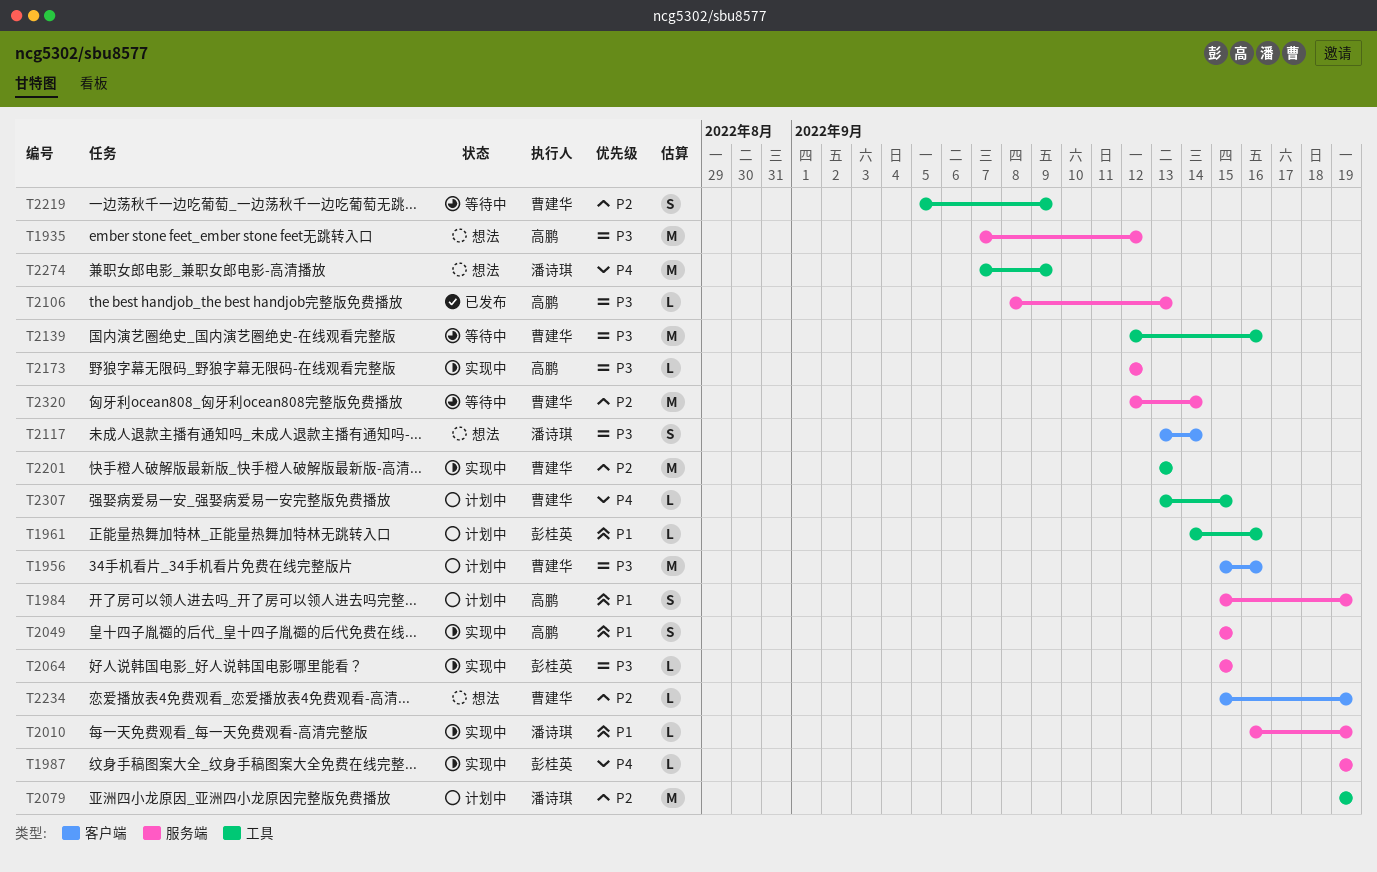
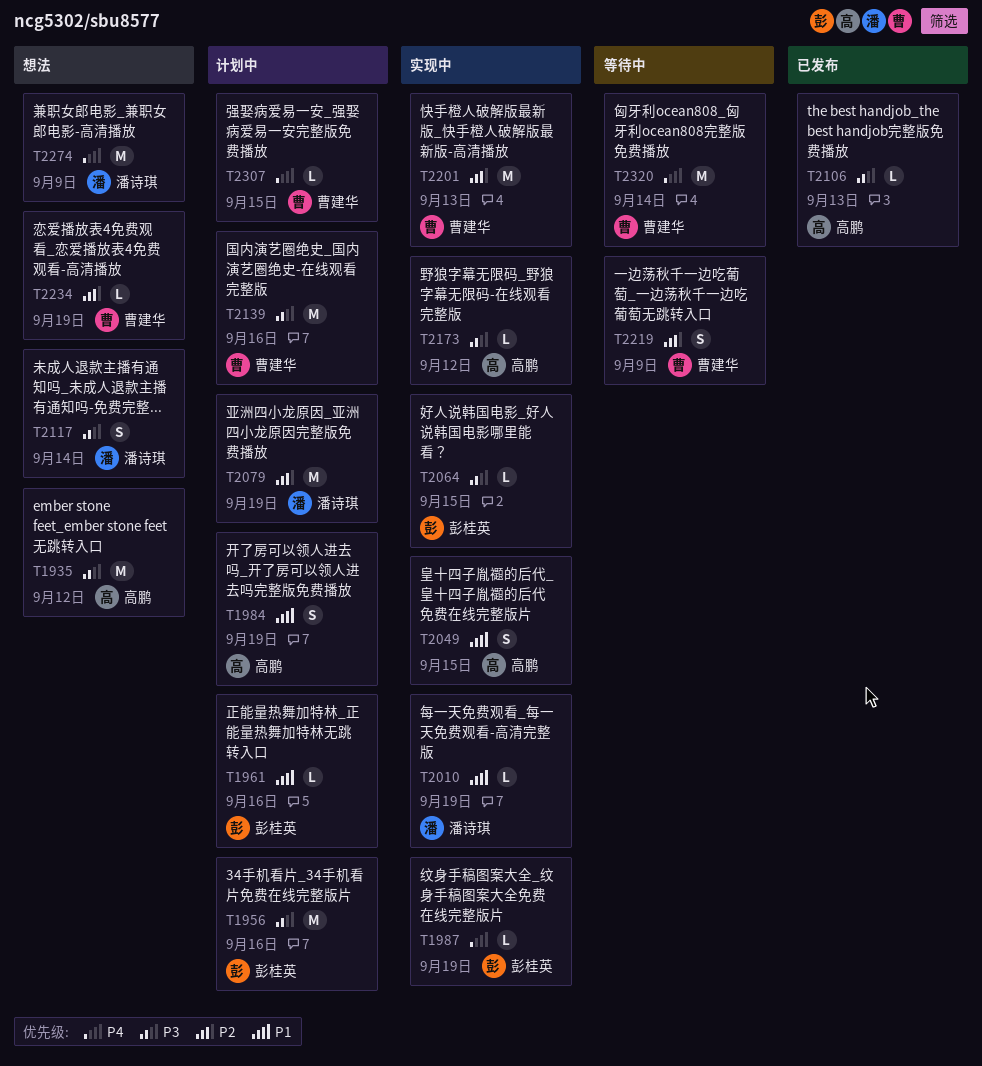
T1956, owner: 曹建华 -> 彭桂英
T2139, status: 等待中 -> 计划中
T2320, priority: P2 -> P4

